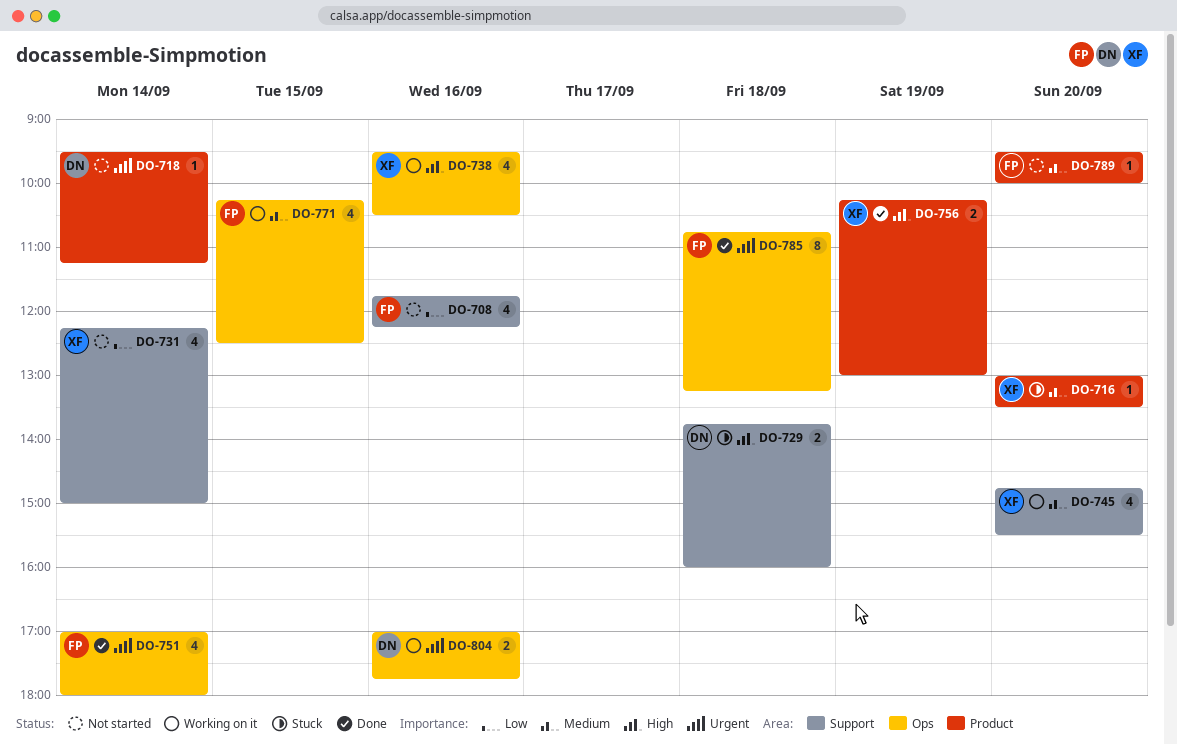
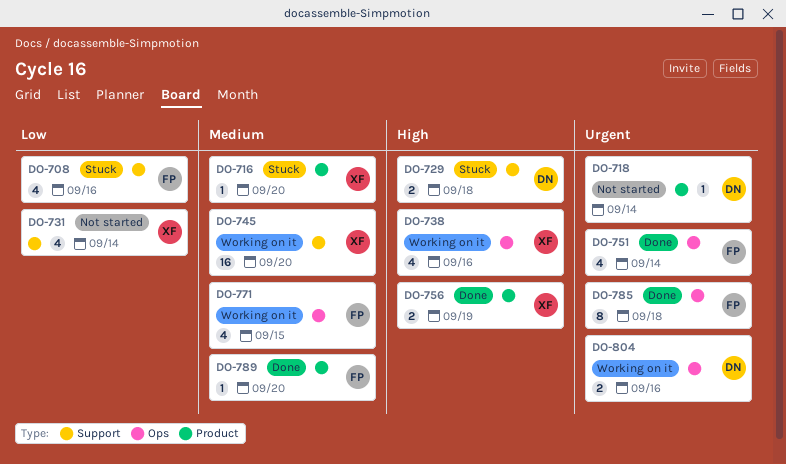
DO-708, status: Not started -> Stuck
DO-745, estimate: 4 -> 16
DO-789, status: Not started -> Done

